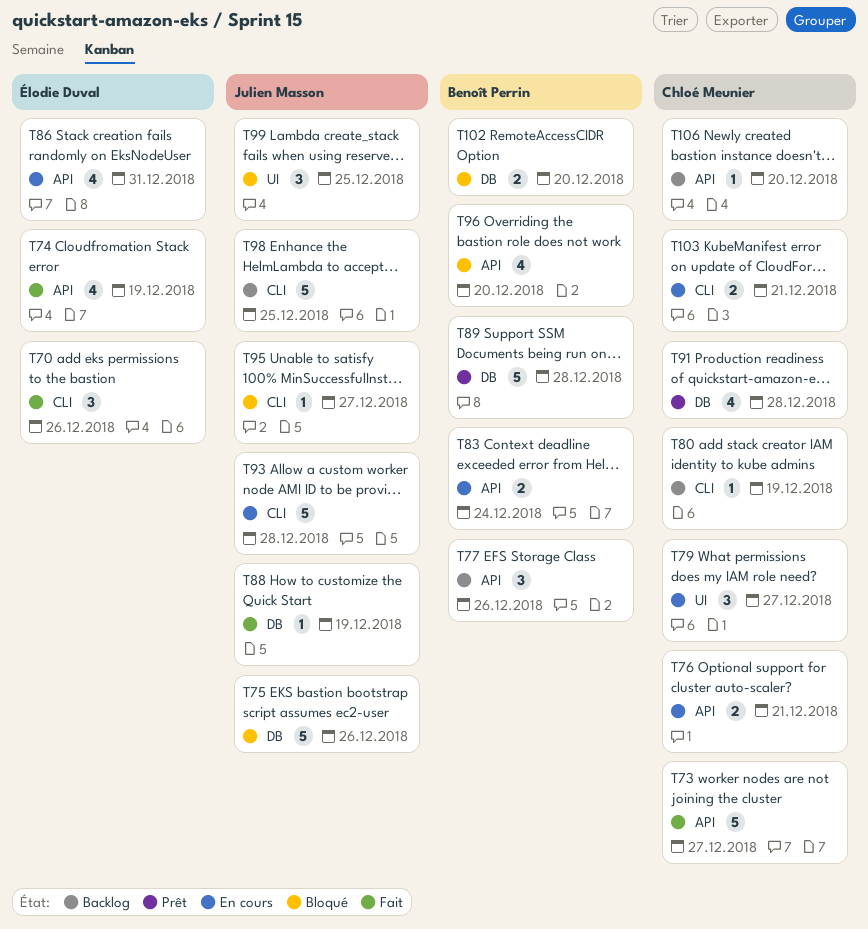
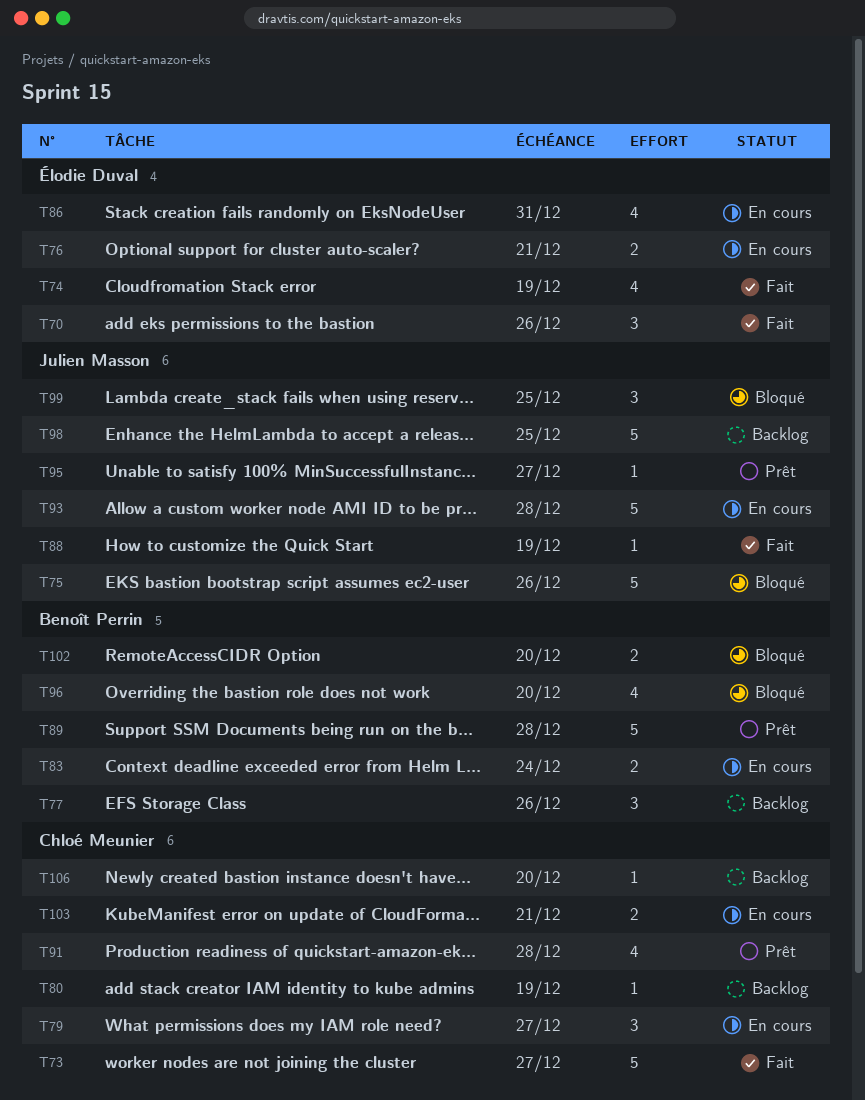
T76, owner: Chloé Meunier -> Élodie Duval
T95, status: Bloqué -> Prêt

